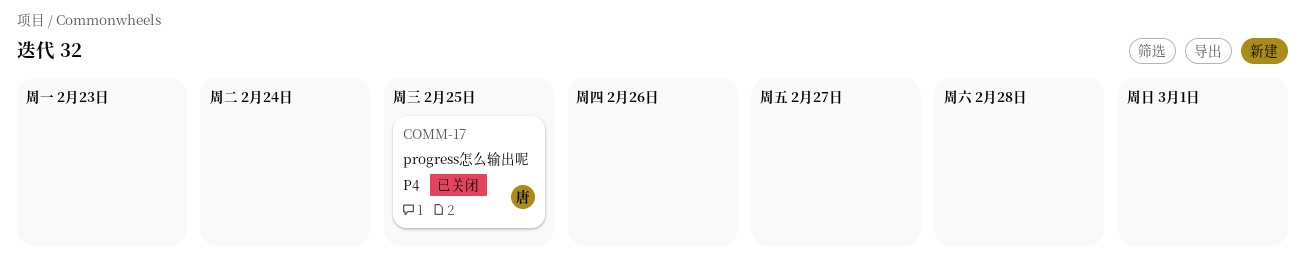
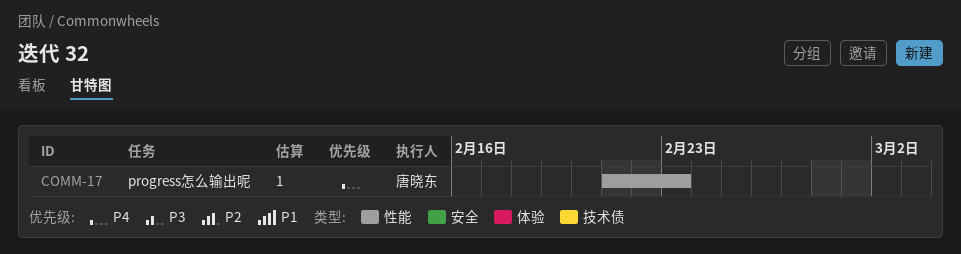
COMM-17, due: Feb 25 -> Feb 23

